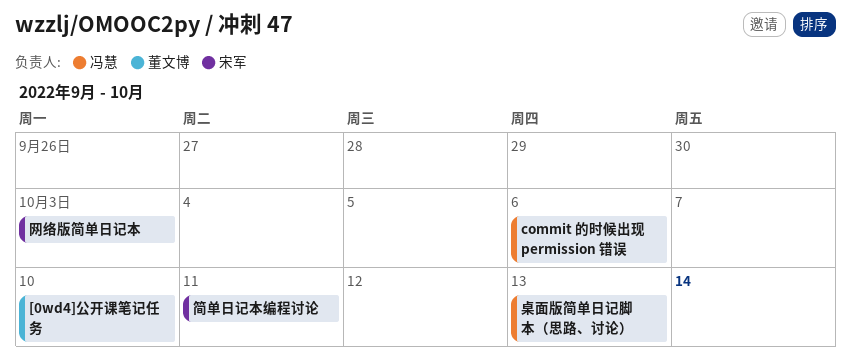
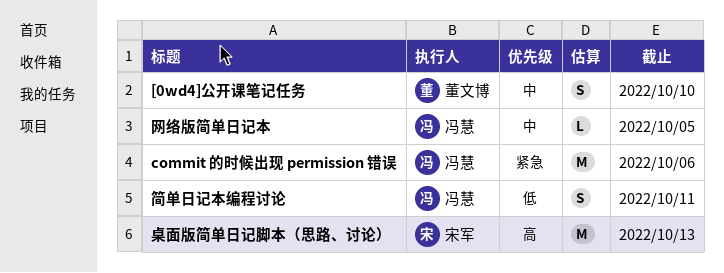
桌面版简单日记脚本（思路、讨论）, owner: 冯慧 -> 宋军
简单日记本编程讨论, owner: 宋军 -> 冯慧
网络版简单日记本, owner: 宋军 -> 冯慧
网络版简单日记本, due: Oct 3 -> Oct 5

